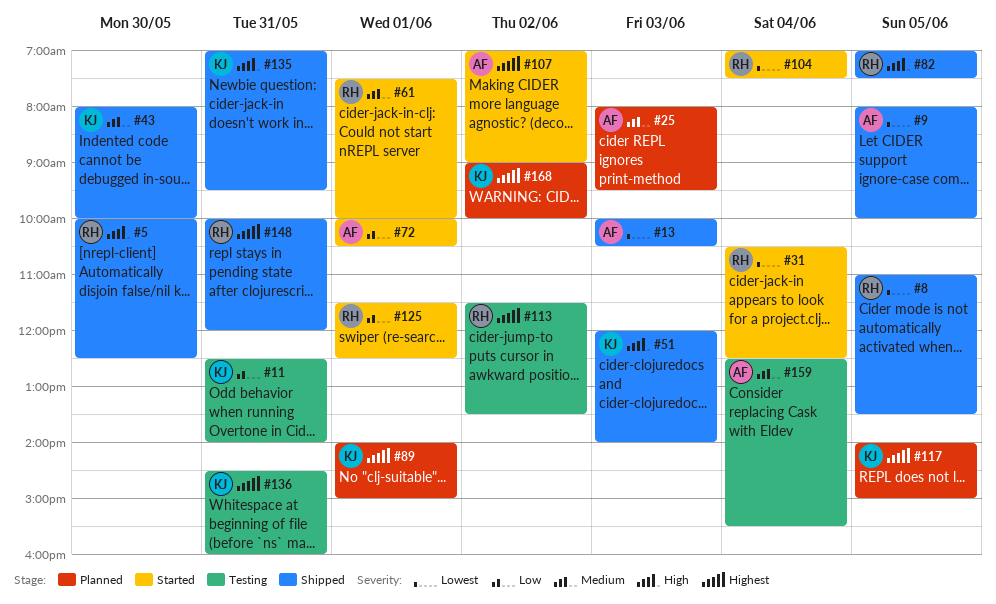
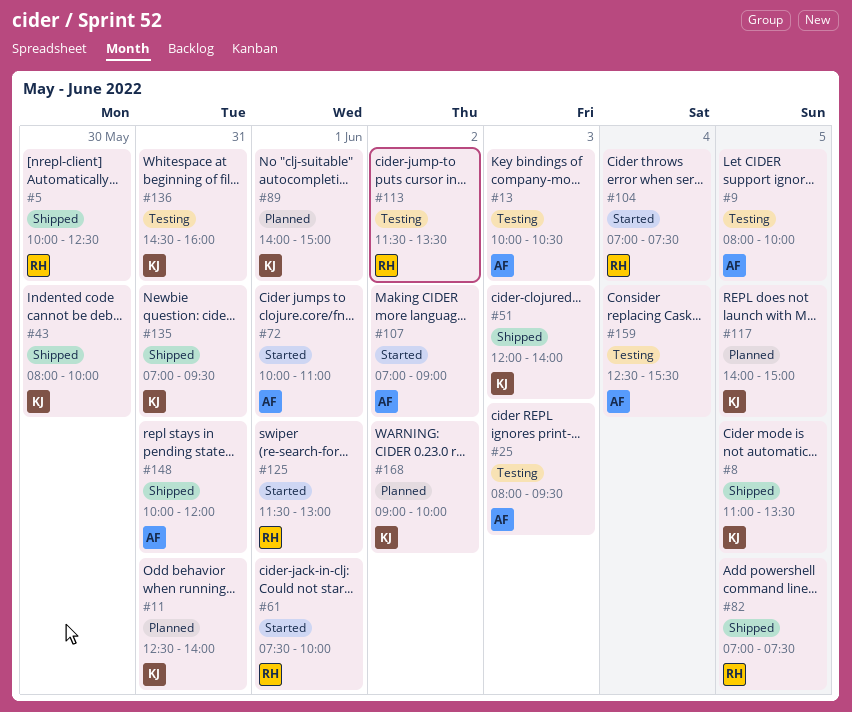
#8, owner: RH -> KJ
#9, status: Shipped -> Testing
#11, status: Testing -> Planned
#13, status: Shipped -> Testing
#25, status: Planned -> Testing
#31: present -> none
#72, ends: 10:30 -> 11:00
#125, ends: 12:30 -> 13:00
#148, owner: RH -> AF

